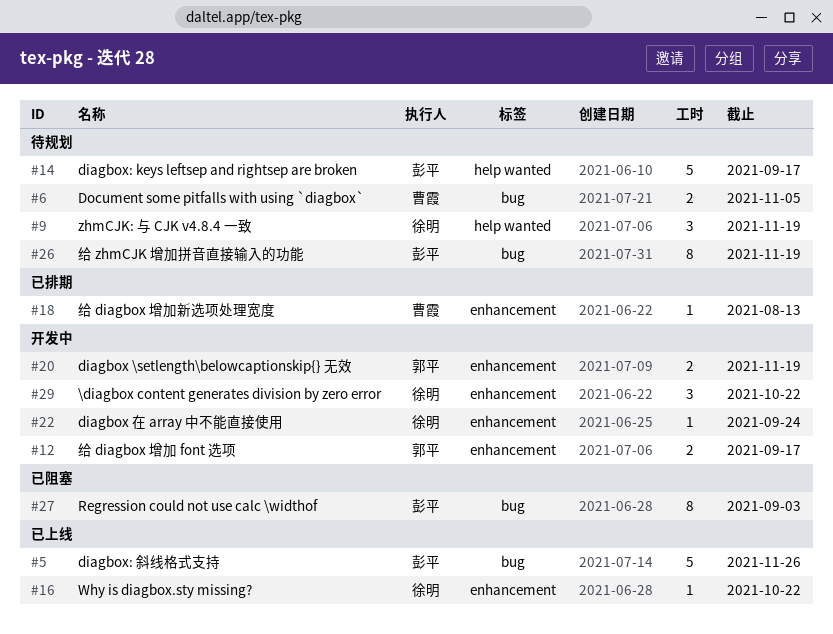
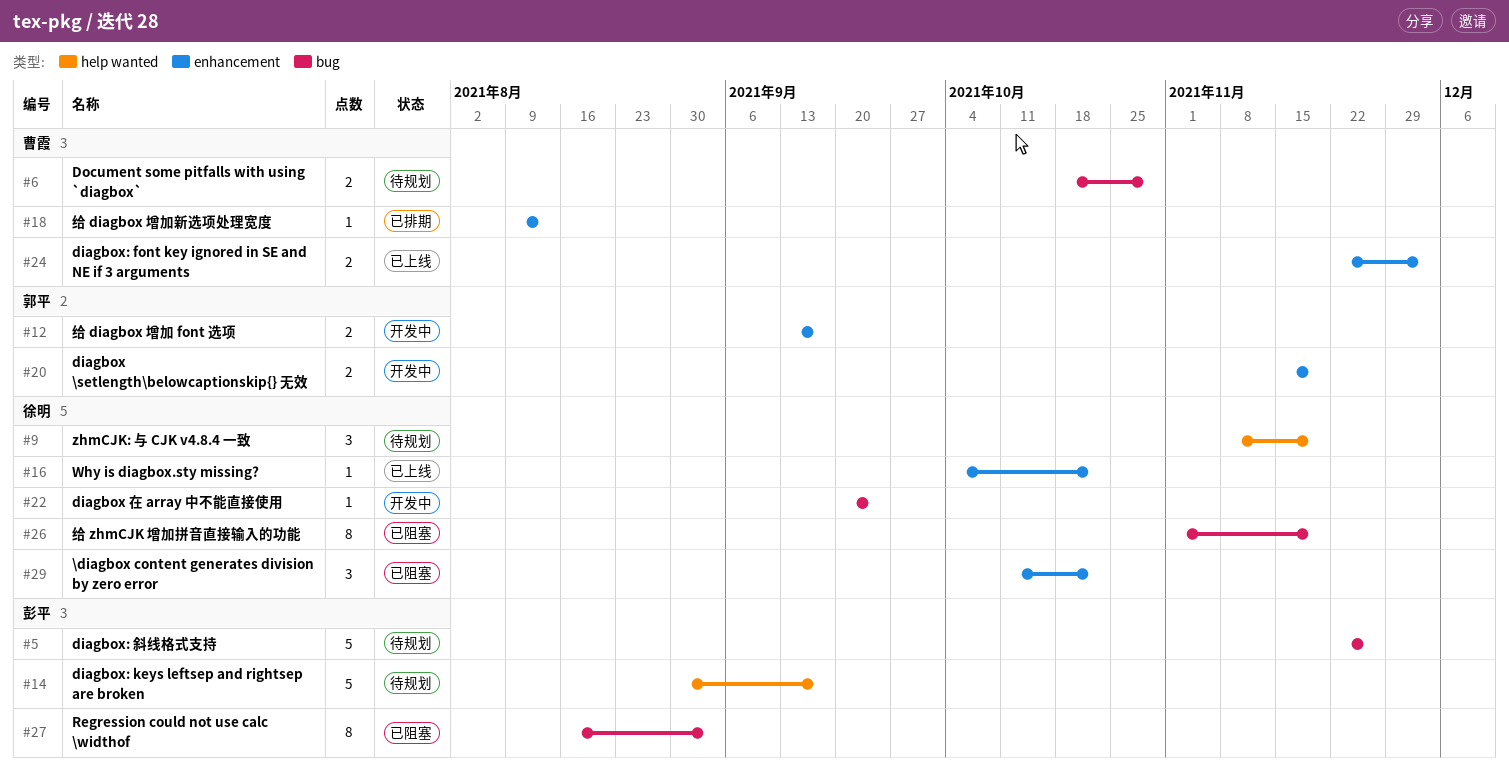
#5, status: 已上线 -> 待规划
#6, due: Nov 5 -> Oct 29
#22, label: enhancement -> bug
#24: none -> present
#26, status: 待规划 -> 已阻塞
#26, owner: 彭平 -> 徐明
#29, status: 开发中 -> 已阻塞

